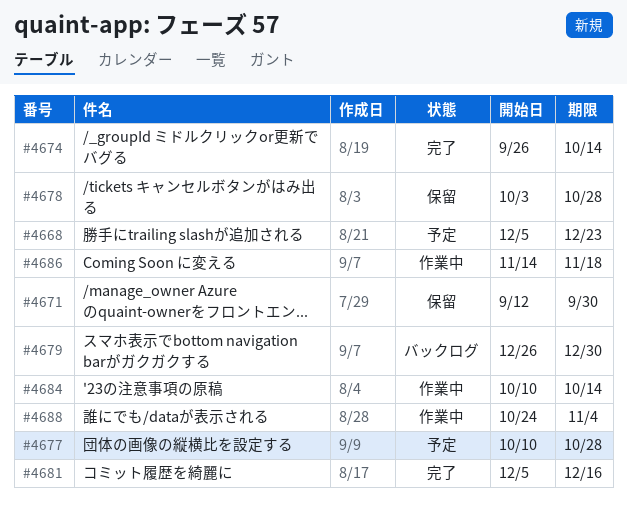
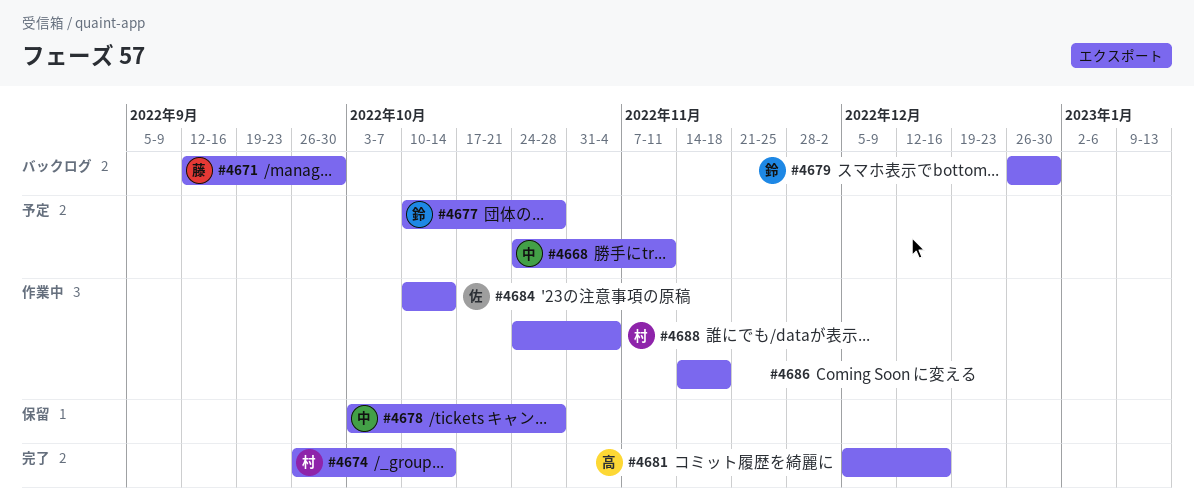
#4668, start: Dec 5 -> Oct 24
#4668, due: Dec 23 -> Nov 11
#4671, status: 保留 -> バックログ

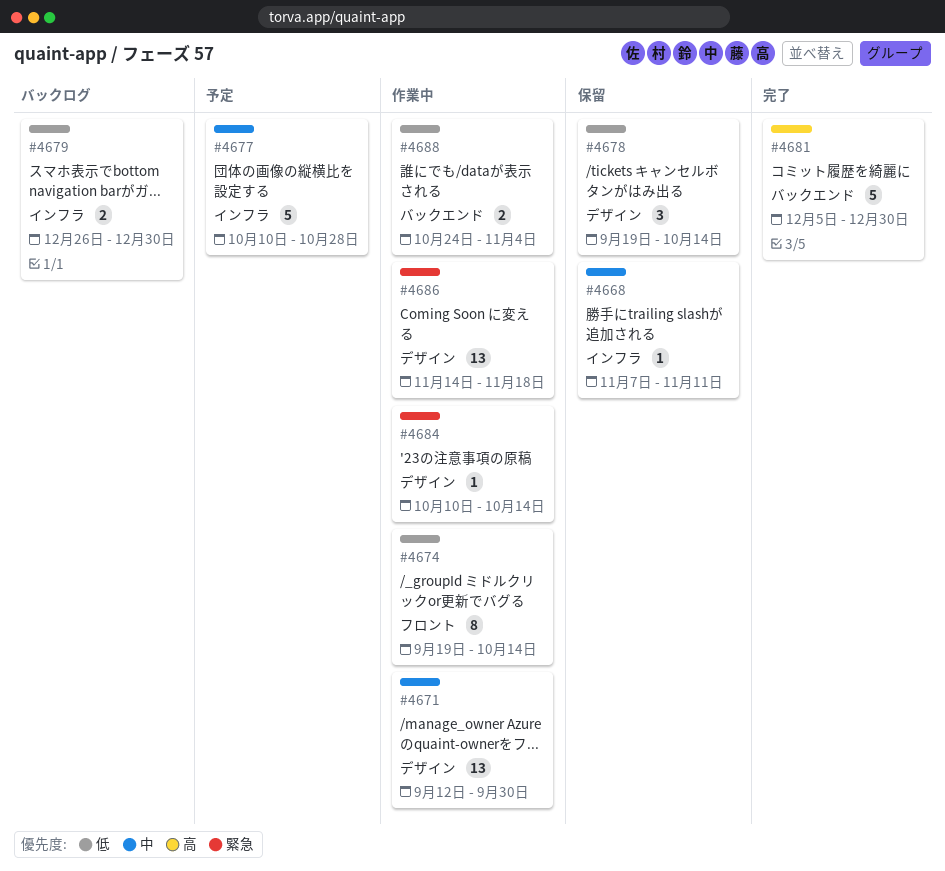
#4668, status: 予定 -> 保留
#4668, start: Oct 24 -> Nov 7
#4671, status: バックログ -> 作業中
#4674, status: 完了 -> 作業中
#4674, start: Sep 26 -> Sep 19
#4678, start: Oct 3 -> Sep 19
#4678, due: Oct 28 -> Oct 14
#4681, due: Dec 16 -> Dec 30

